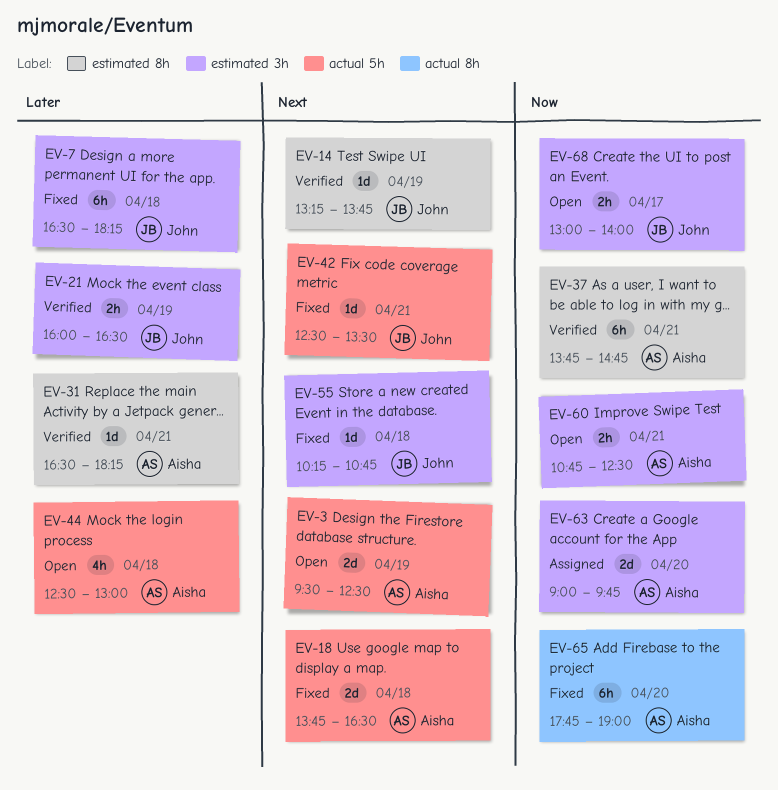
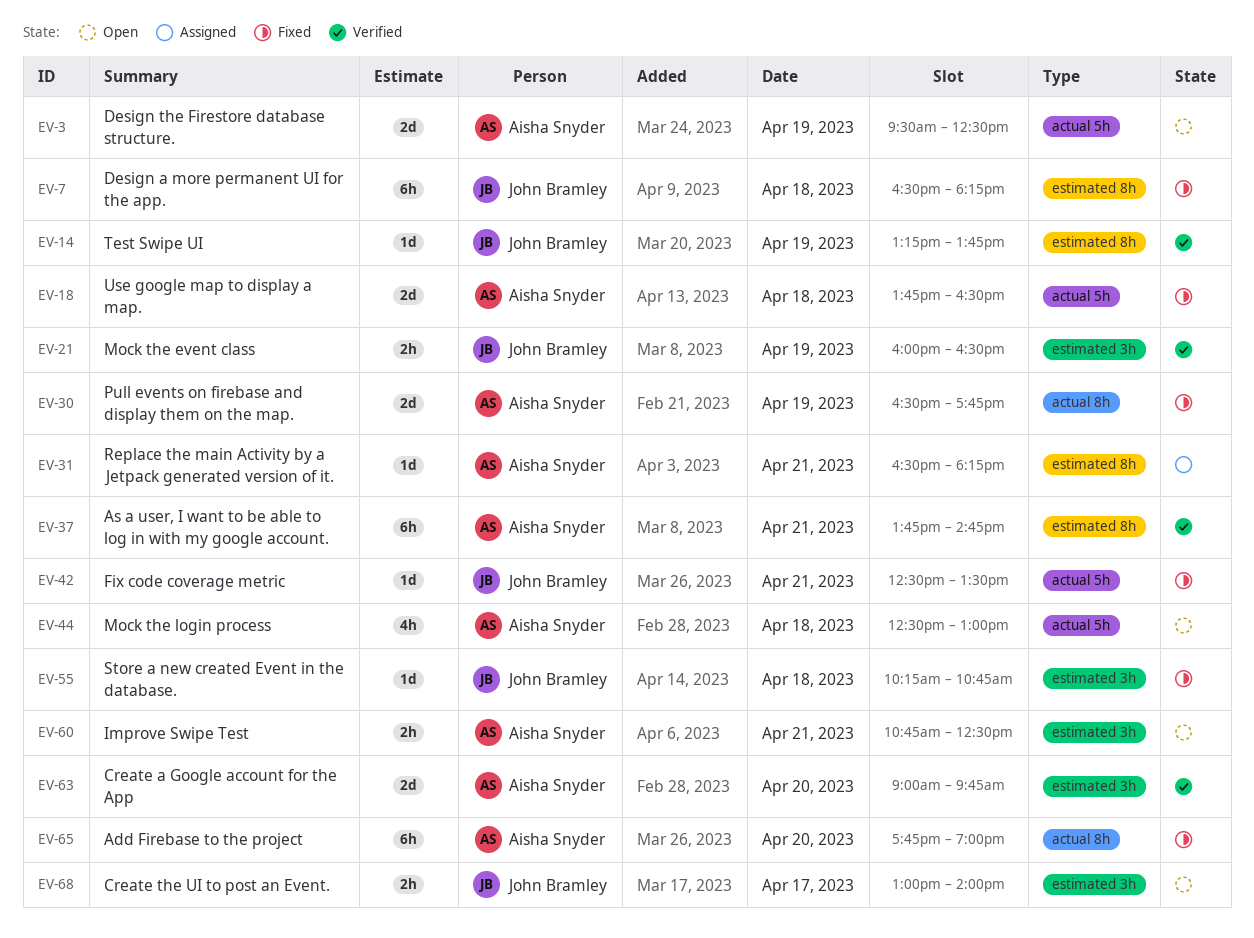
EV-7, label: estimated 3h -> estimated 8h
EV-30: none -> present
EV-31, status: Verified -> Assigned
EV-63, status: Assigned -> Verified

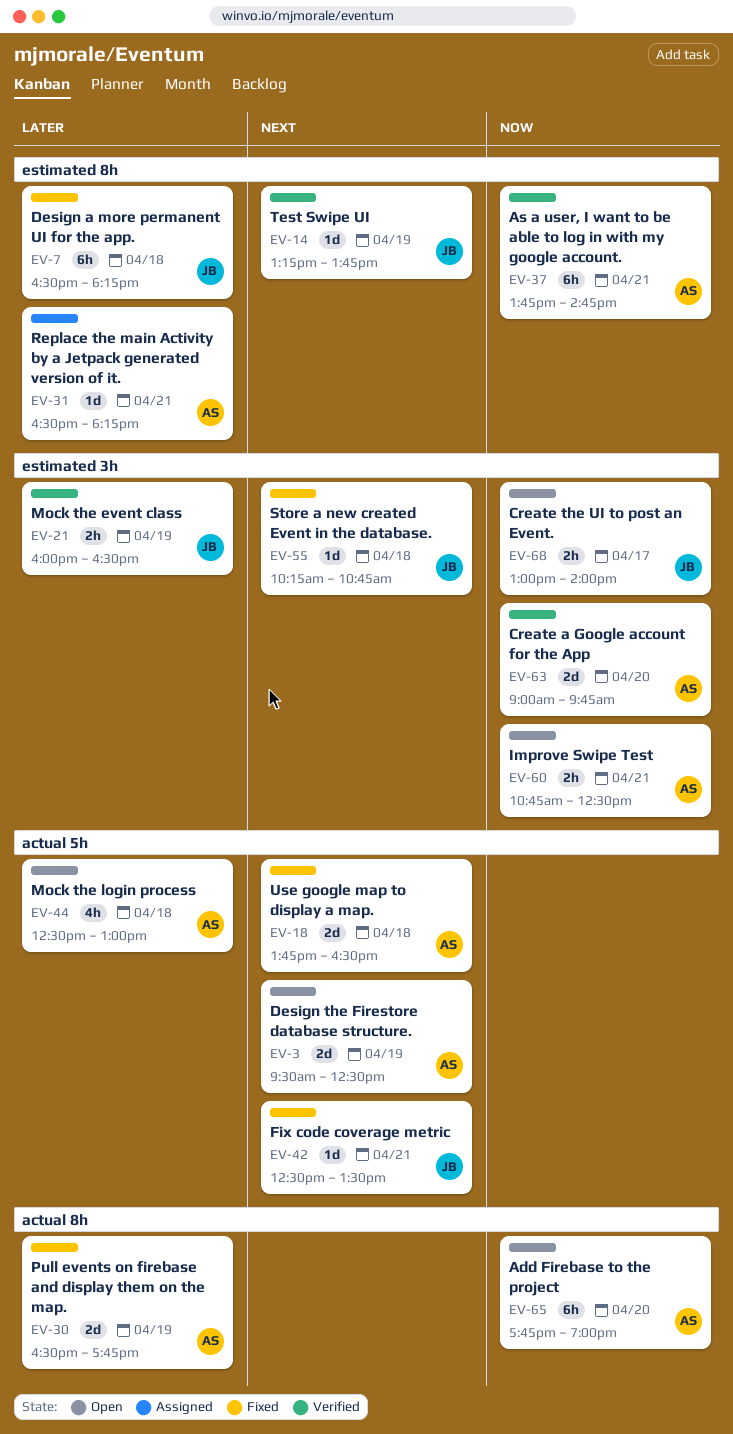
EV-65, status: Fixed -> Open

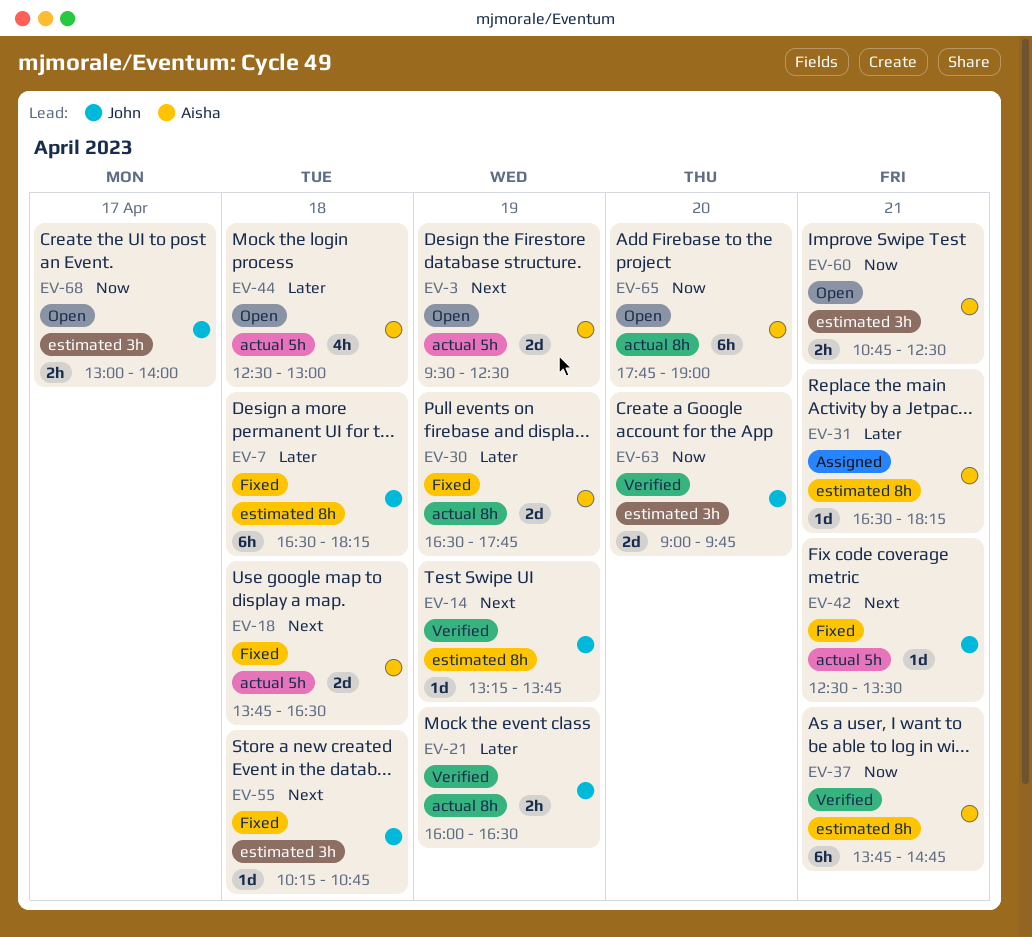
EV-21, label: estimated 3h -> actual 8h
EV-63, owner: Aisha -> John

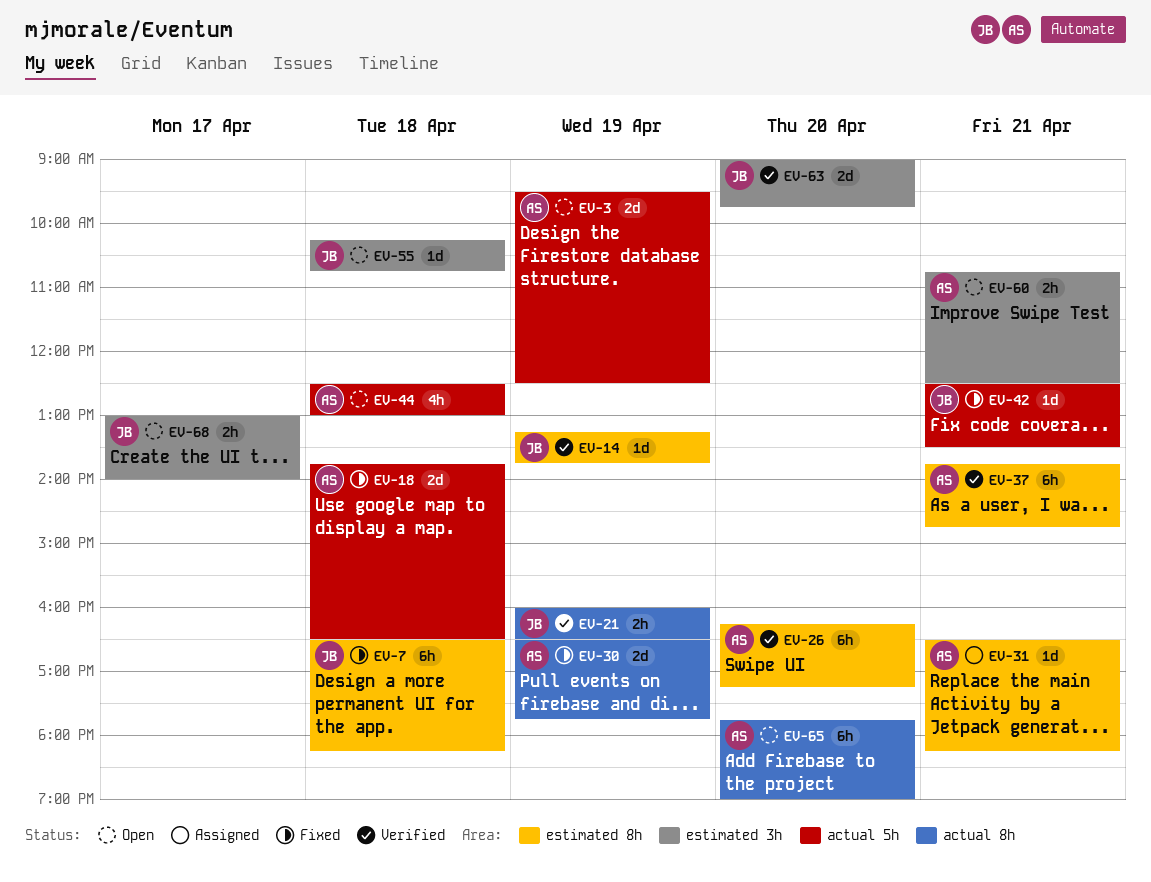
EV-26: none -> present
EV-55, status: Fixed -> Open

